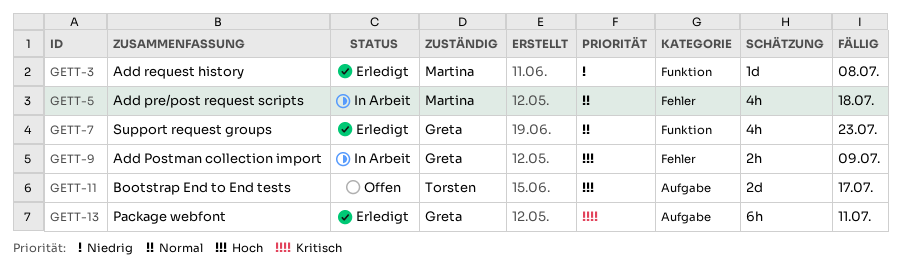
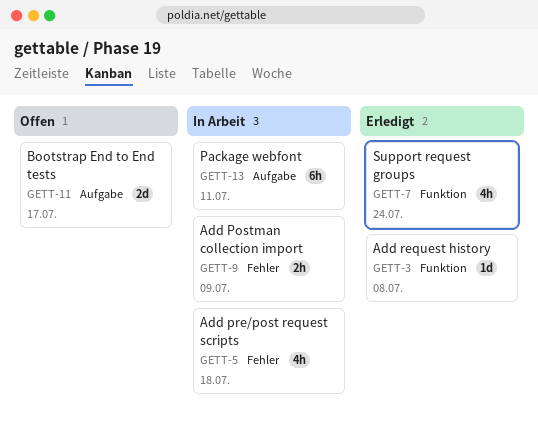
GETT-7, due: Jul 23 -> Jul 24
GETT-13, status: Erledigt -> In Arbeit

